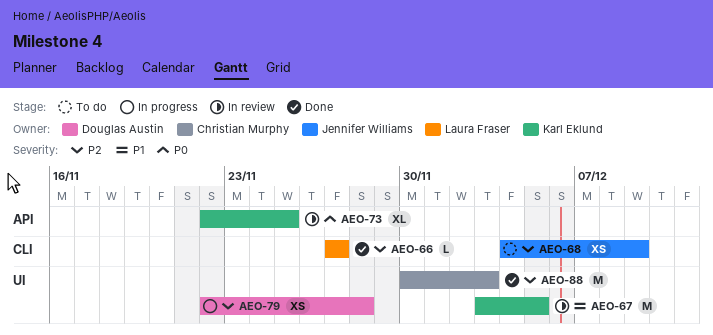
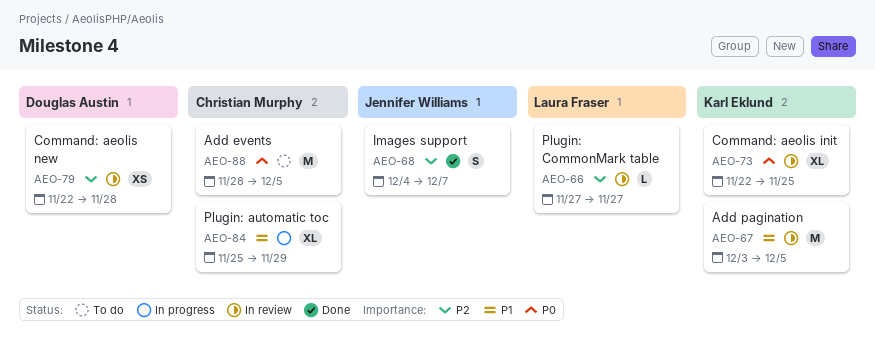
AEO-66, status: Done -> In review
AEO-68, status: To do -> Done
AEO-68, estimate: XS -> S
AEO-68, due: Dec 9 -> Dec 7
AEO-79, status: In progress -> In review
AEO-84: none -> present
AEO-88, status: Done -> To do
AEO-88, priority: P2 -> P0
AEO-88, start: Nov 30 -> Nov 28
AEO-88, due: Dec 3 -> Dec 5

